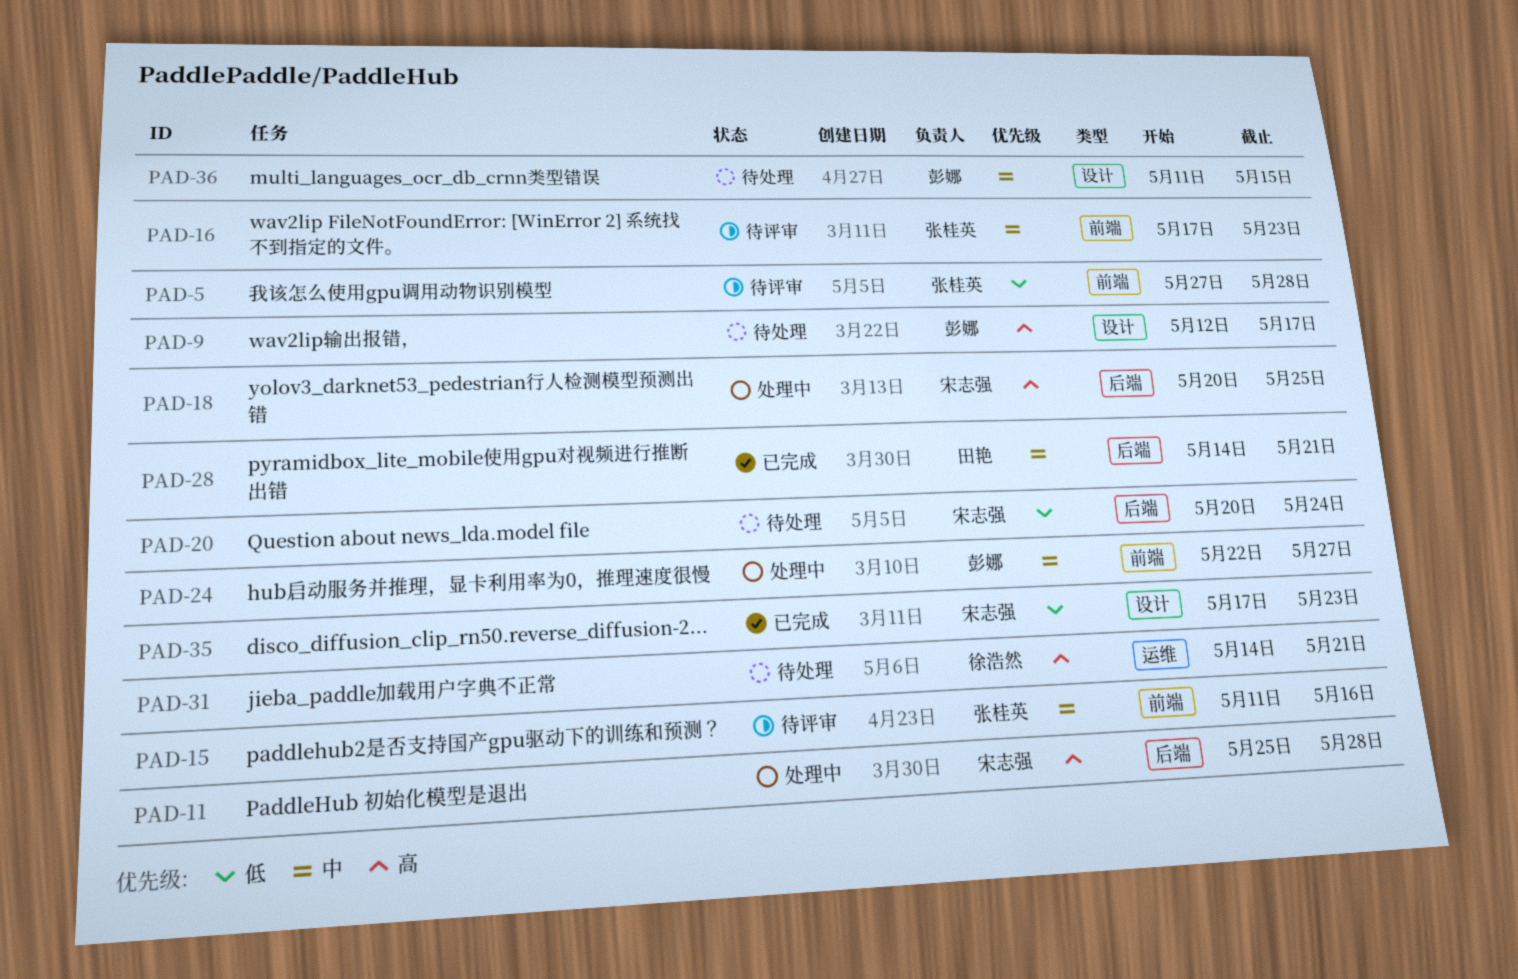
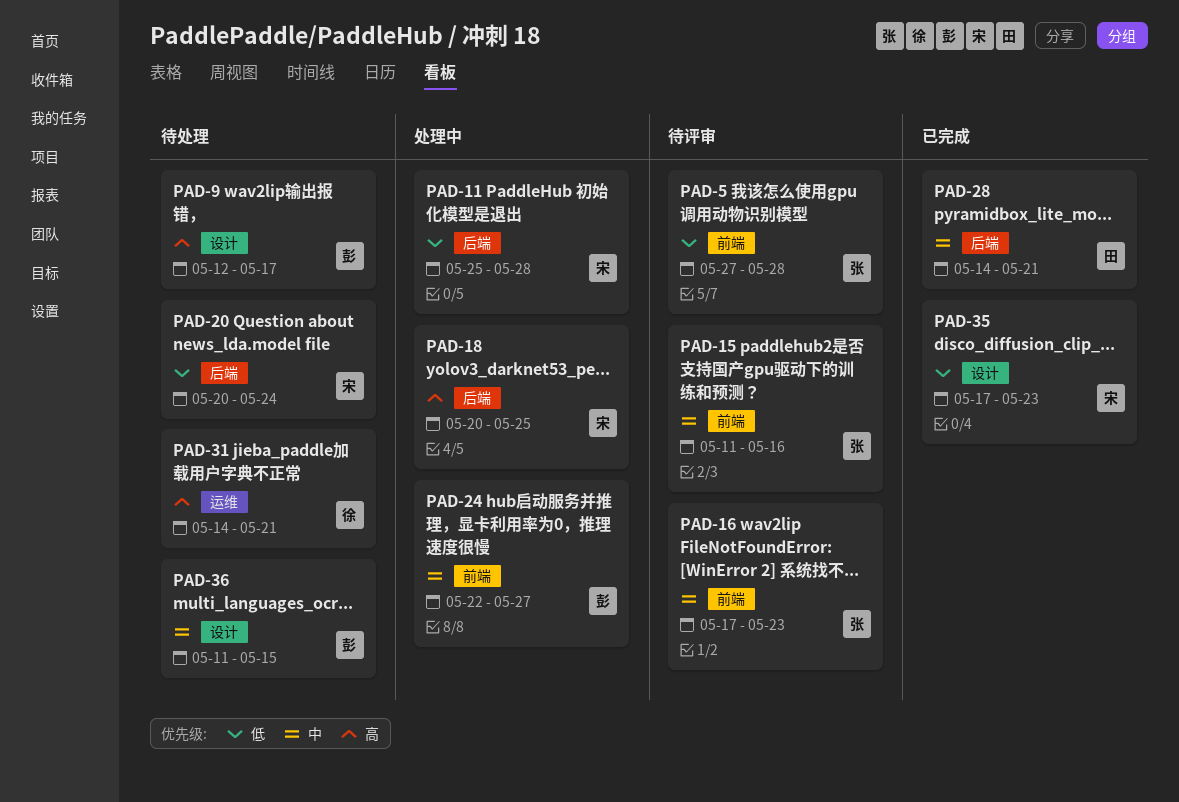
PAD-11, priority: 高 -> 低

